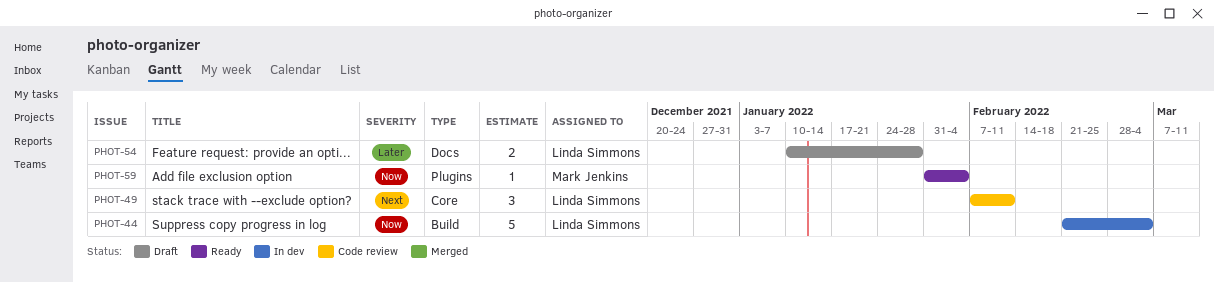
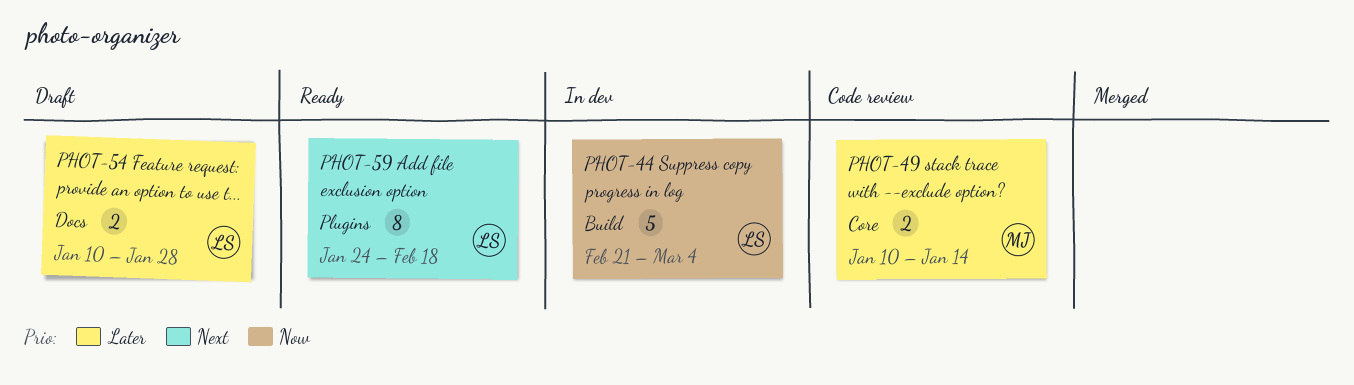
PHOT-49, owner: Linda Simmons -> Mark Jenkins
PHOT-49, priority: Next -> Later
PHOT-49, estimate: 3 -> 2
PHOT-49, start: Feb 7 -> Jan 10
PHOT-49, due: Feb 11 -> Jan 14
PHOT-59, owner: Mark Jenkins -> Linda Simmons
PHOT-59, priority: Now -> Next
PHOT-59, estimate: 1 -> 8
PHOT-59, start: Jan 31 -> Jan 24
PHOT-59, due: Feb 4 -> Feb 18

